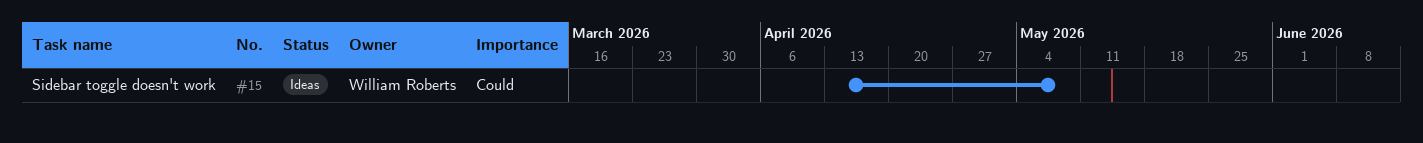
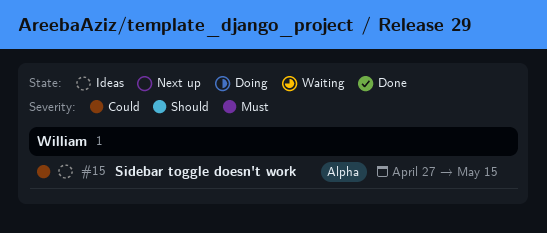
#15, start: Apr 13 -> Apr 27
#15, due: May 8 -> May 15

